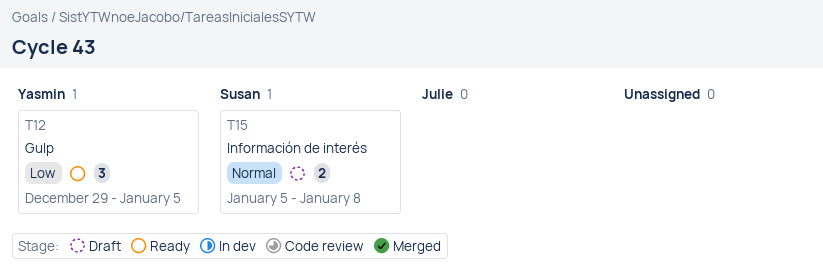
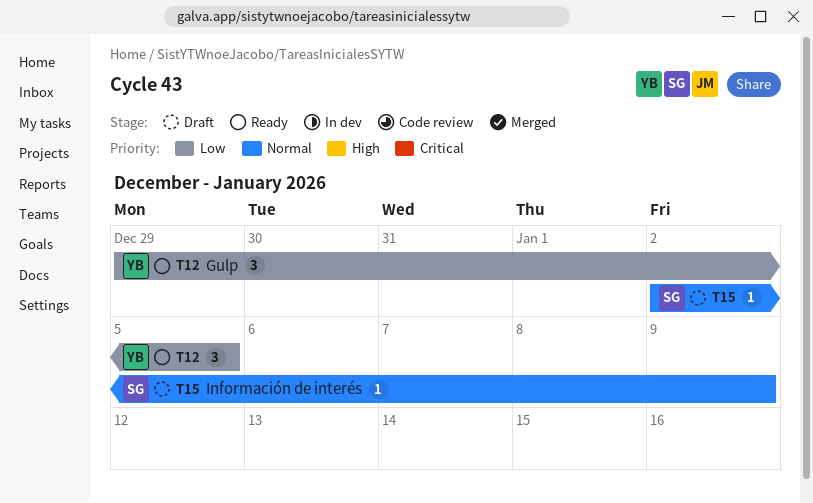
T15, estimate: 2 -> 1
T15, start: Jan 5 -> Jan 2
T15, due: Jan 8 -> Jan 9

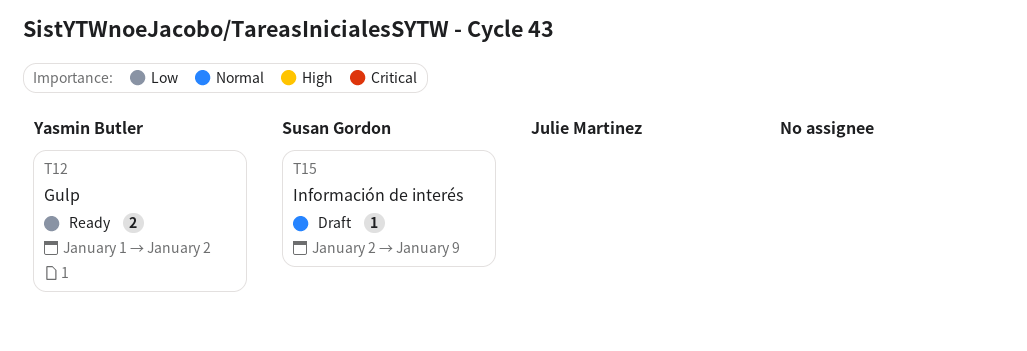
T12, estimate: 3 -> 2
T12, start: Dec 29 -> Jan 1
T12, due: Jan 5 -> Jan 2

